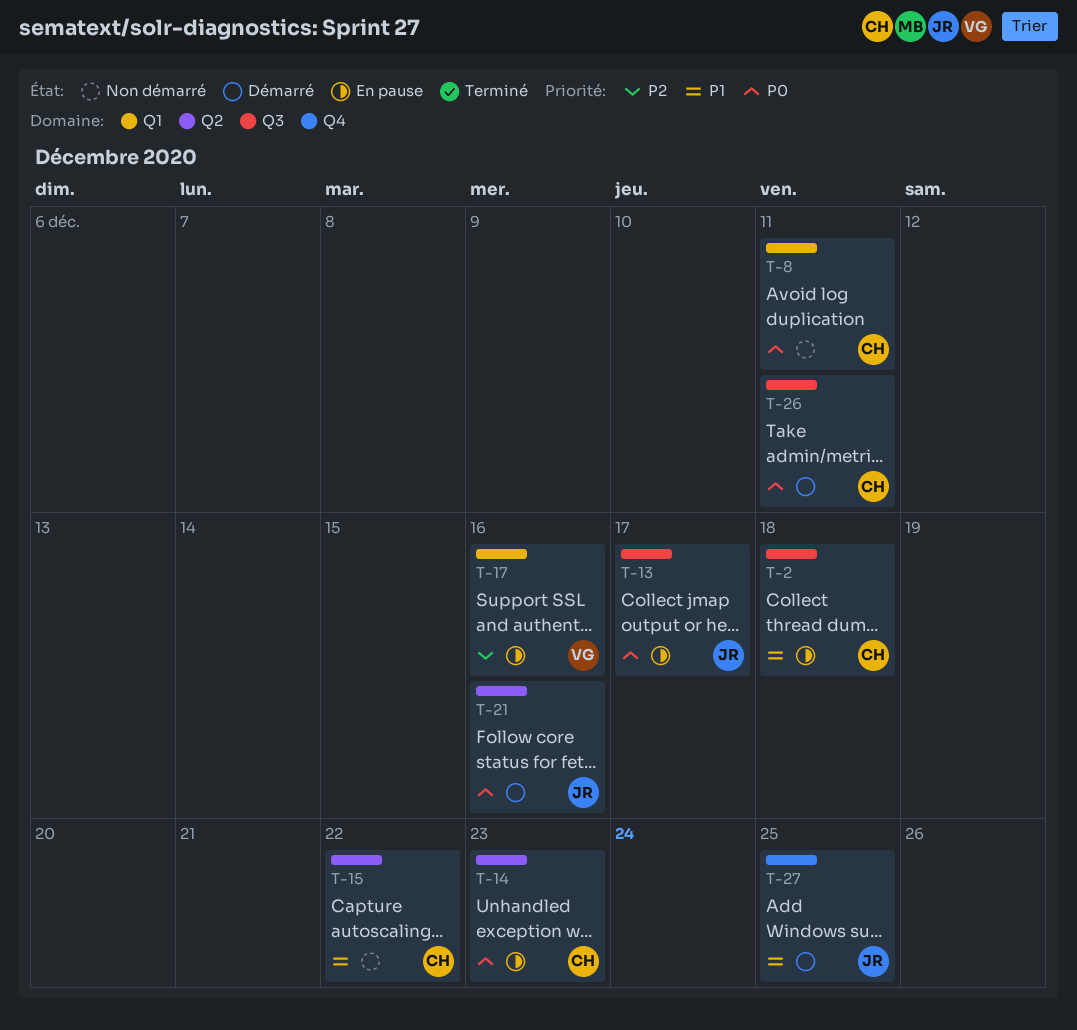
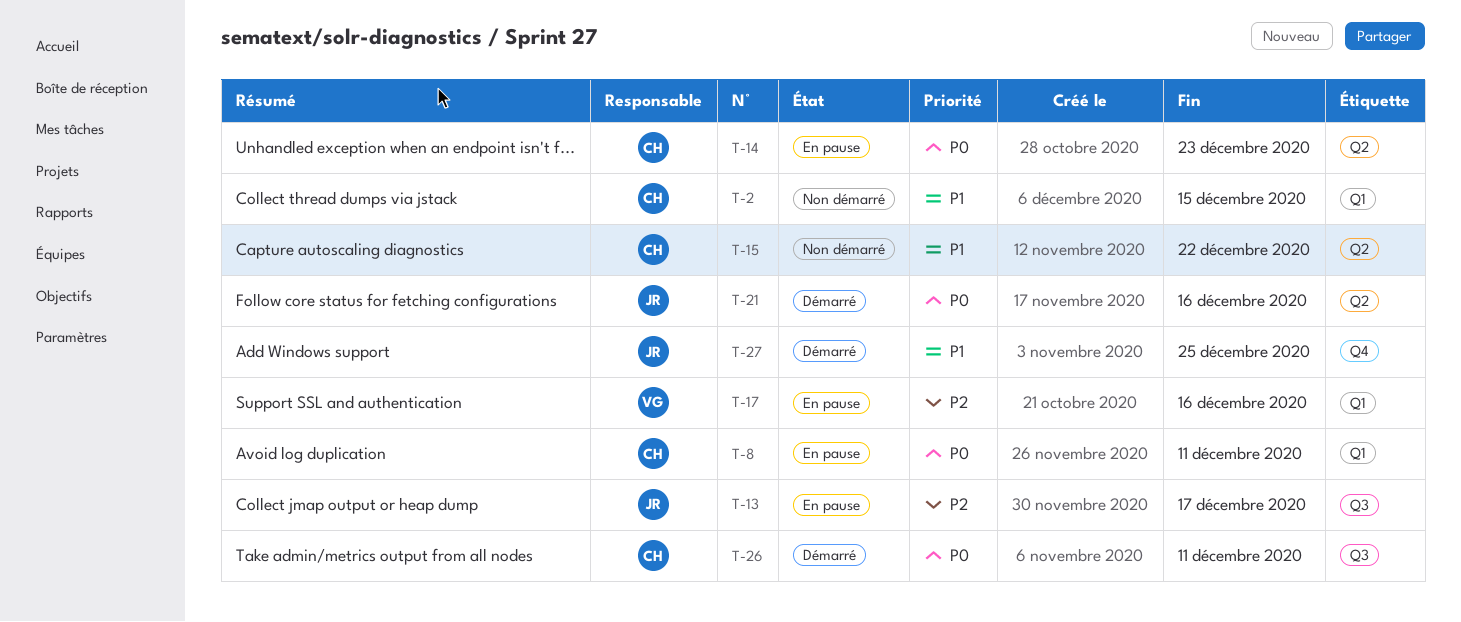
T-2, status: En pause -> Non démarré
T-2, label: Q3 -> Q1
T-2, due: Dec 18 -> Dec 15
T-8, status: Non démarré -> En pause
T-13, priority: P0 -> P2

